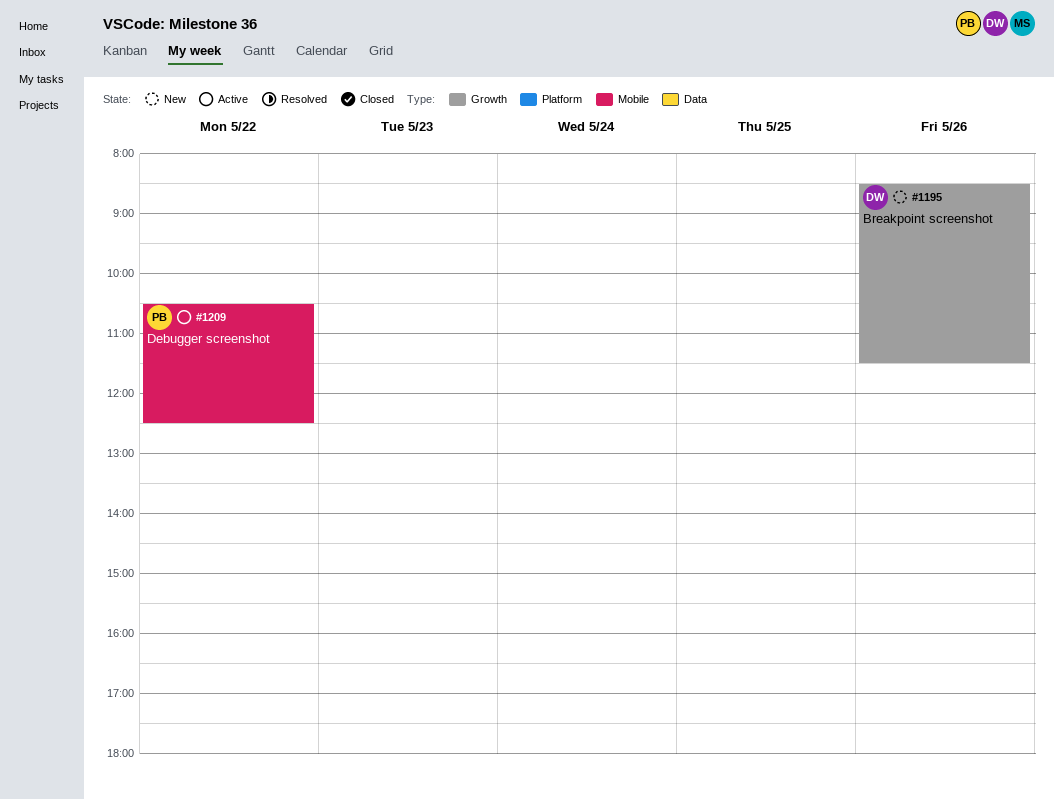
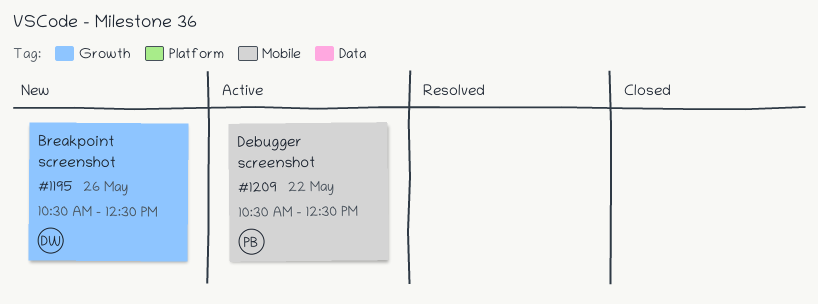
#1195, begins: 08:30 -> 10:30
#1195, ends: 11:30 -> 12:30

